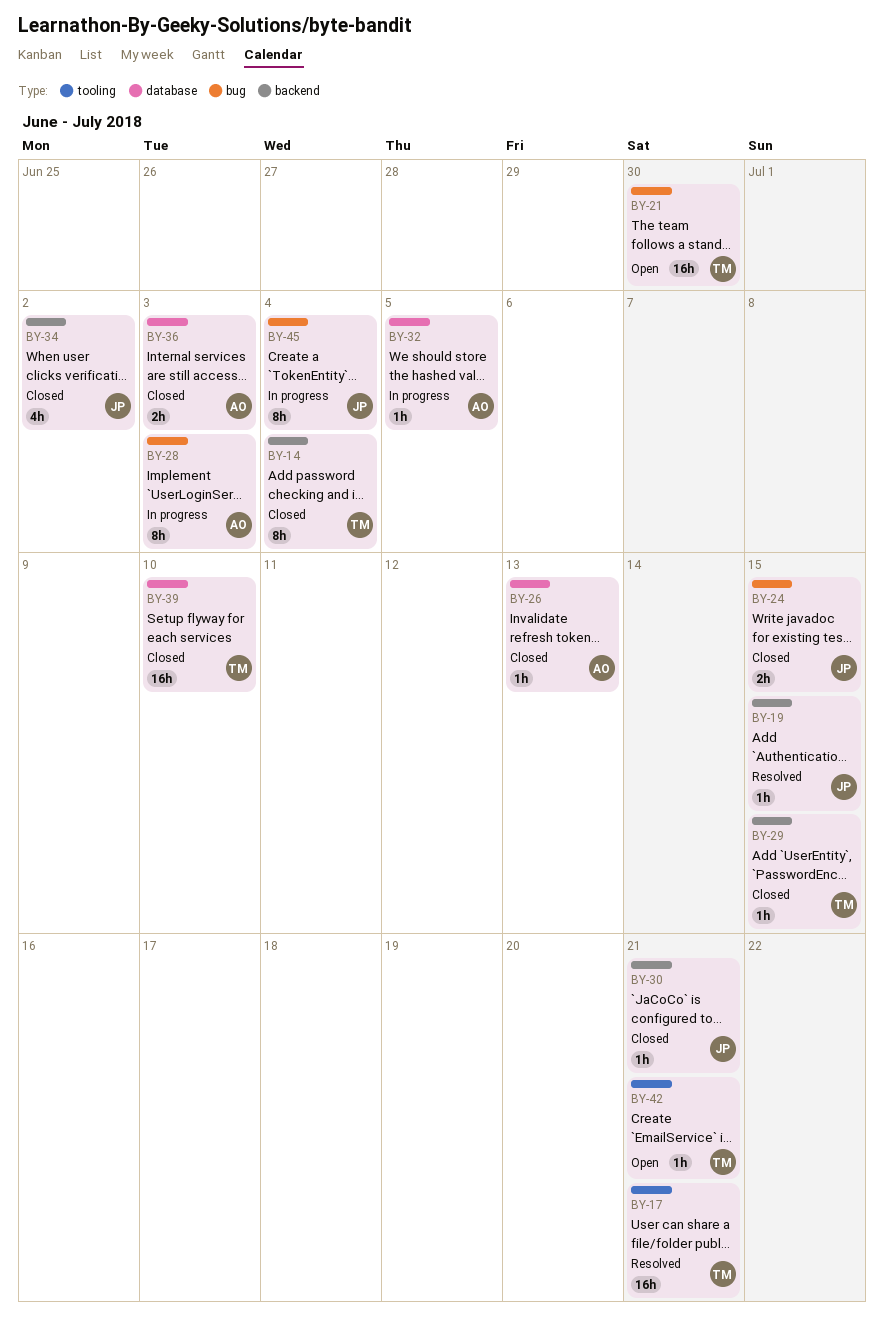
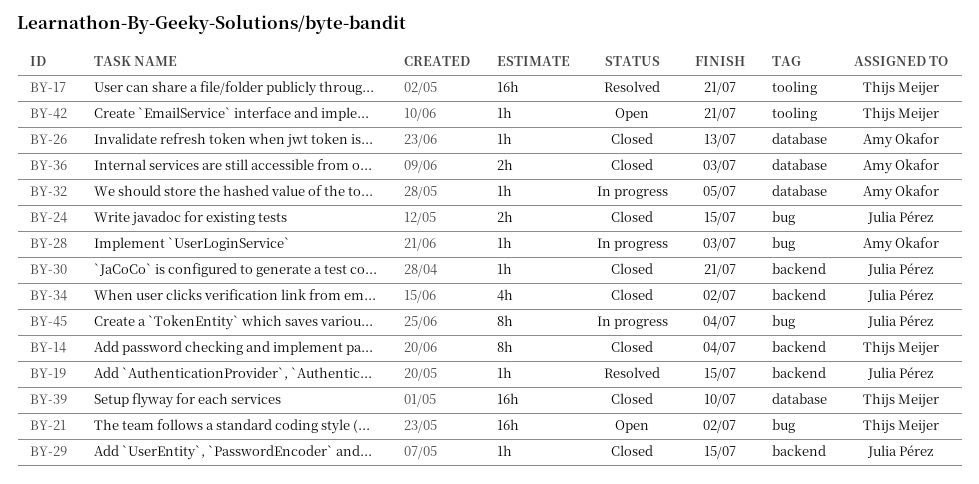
BY-21, due: Jun 30 -> Jul 2
BY-28, estimate: 8h -> 1h
BY-29, owner: Thijs Meijer -> Julia Pérez

